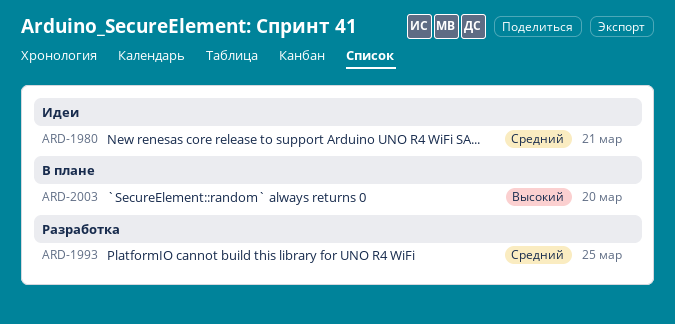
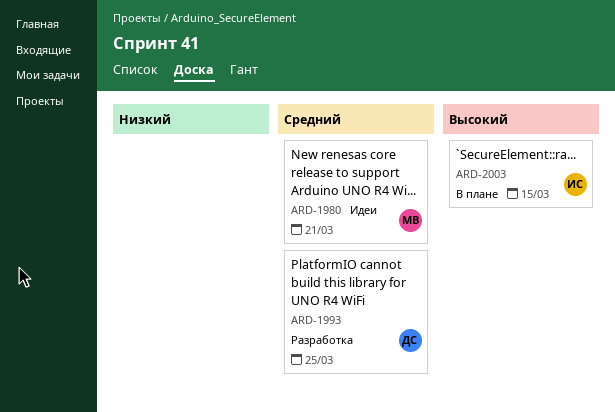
ARD-2003, due: Mar 20 -> Mar 15

